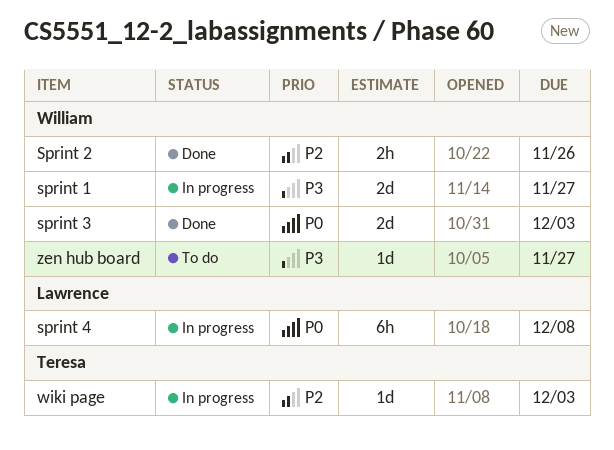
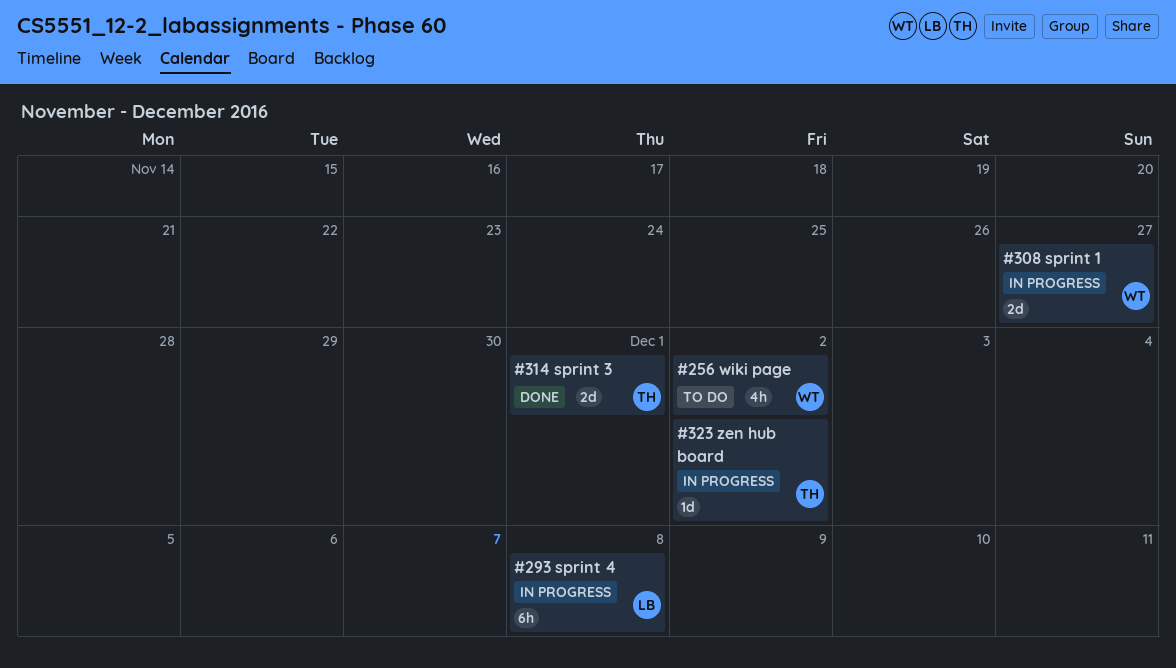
Sprint 2: present -> none
sprint 3, owner: William -> Teresa
sprint 3, due: Dec 3 -> Dec 1
wiki page, status: In progress -> To do
wiki page, owner: Teresa -> William
wiki page, estimate: 1d -> 4h
wiki page, due: Dec 3 -> Dec 2
zen hub board, status: To do -> In progress
zen hub board, owner: William -> Teresa
zen hub board, due: Nov 27 -> Dec 2

